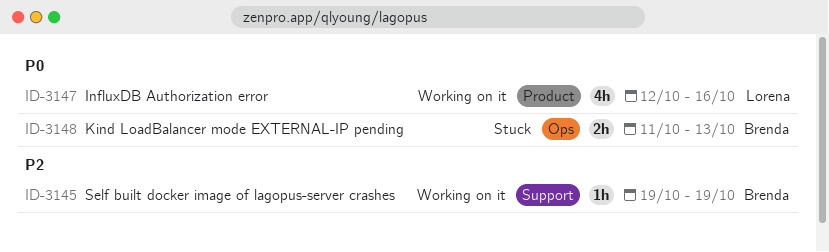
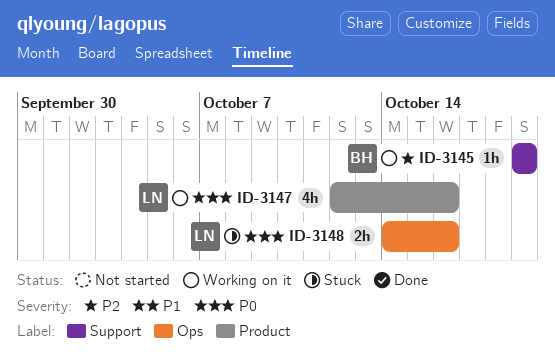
ID-3148, owner: Brenda -> Lorena
ID-3148, start: Oct 11 -> Oct 14
ID-3148, due: Oct 13 -> Oct 16

